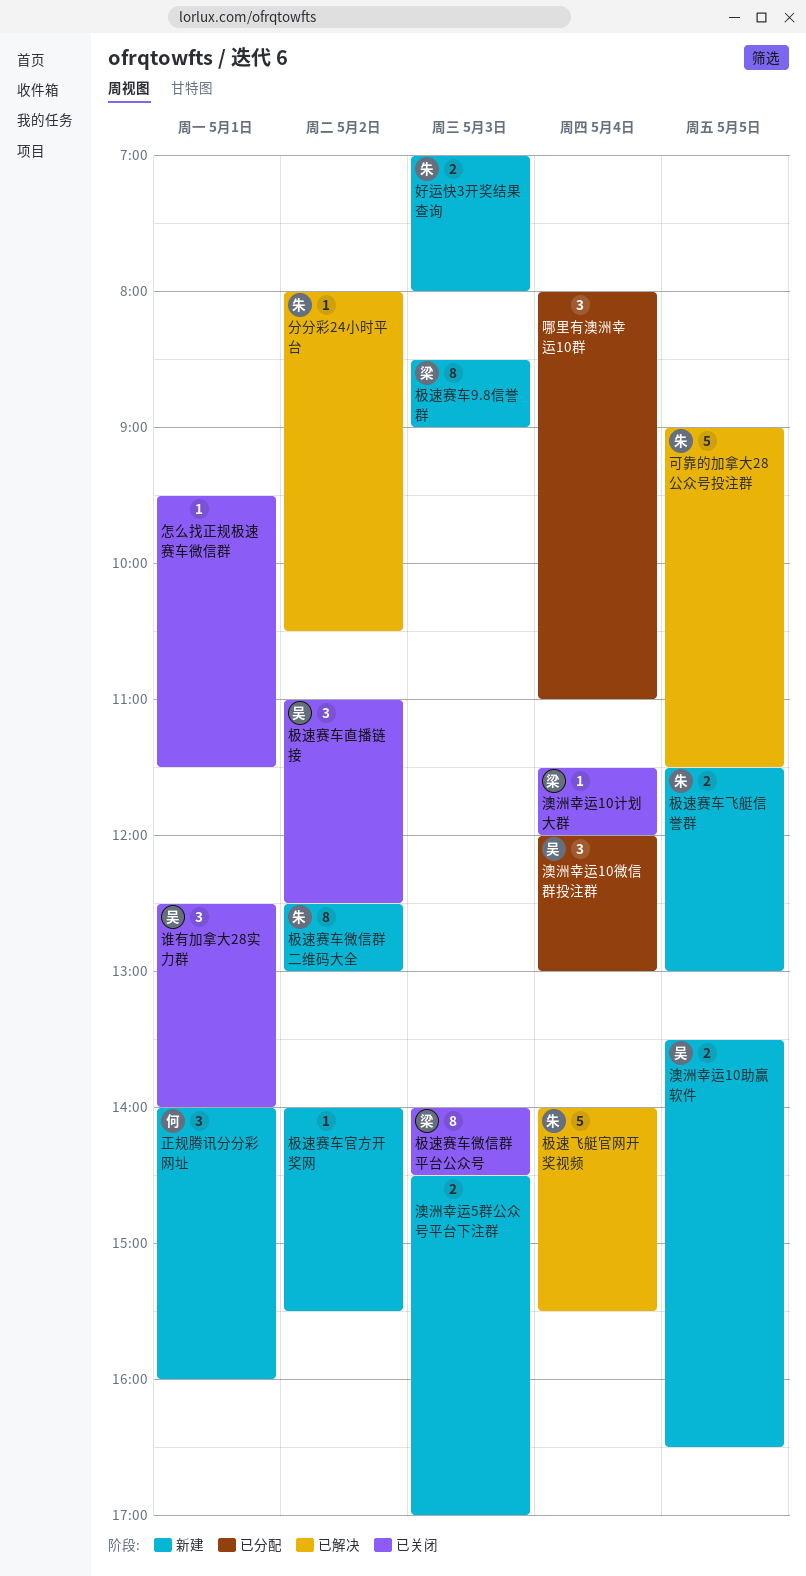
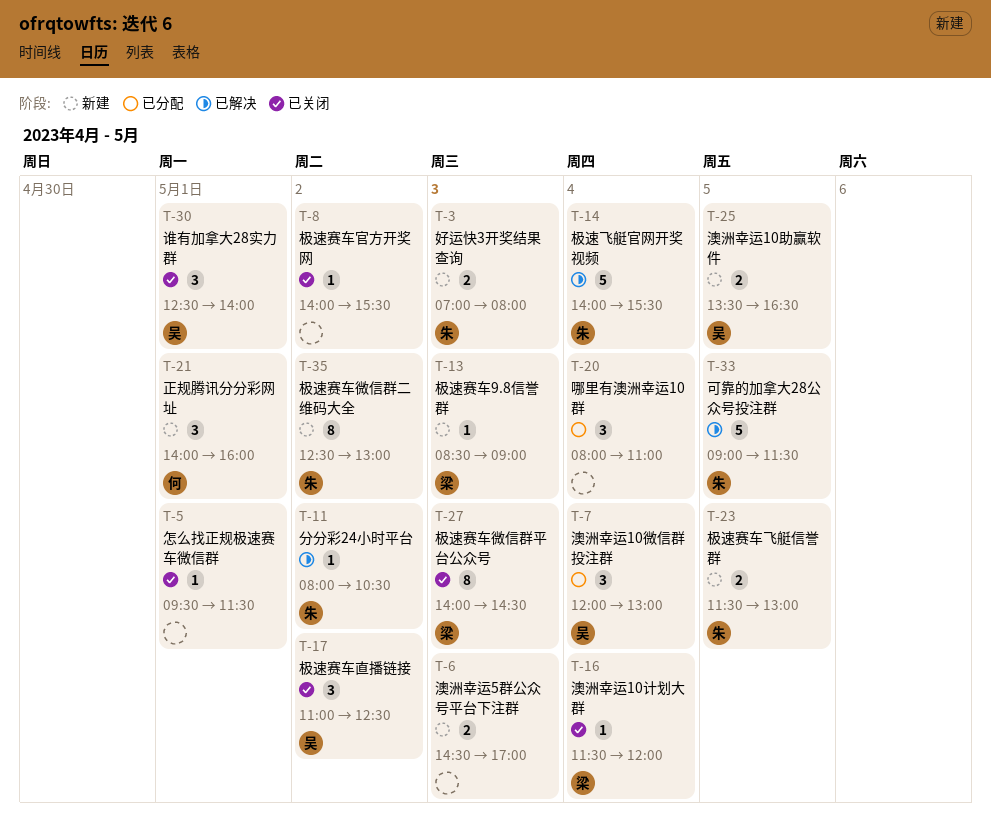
极速赛车9.8信誉群, estimate: 8 -> 1
极速赛车官方开奖网, status: 新建 -> 已关闭

